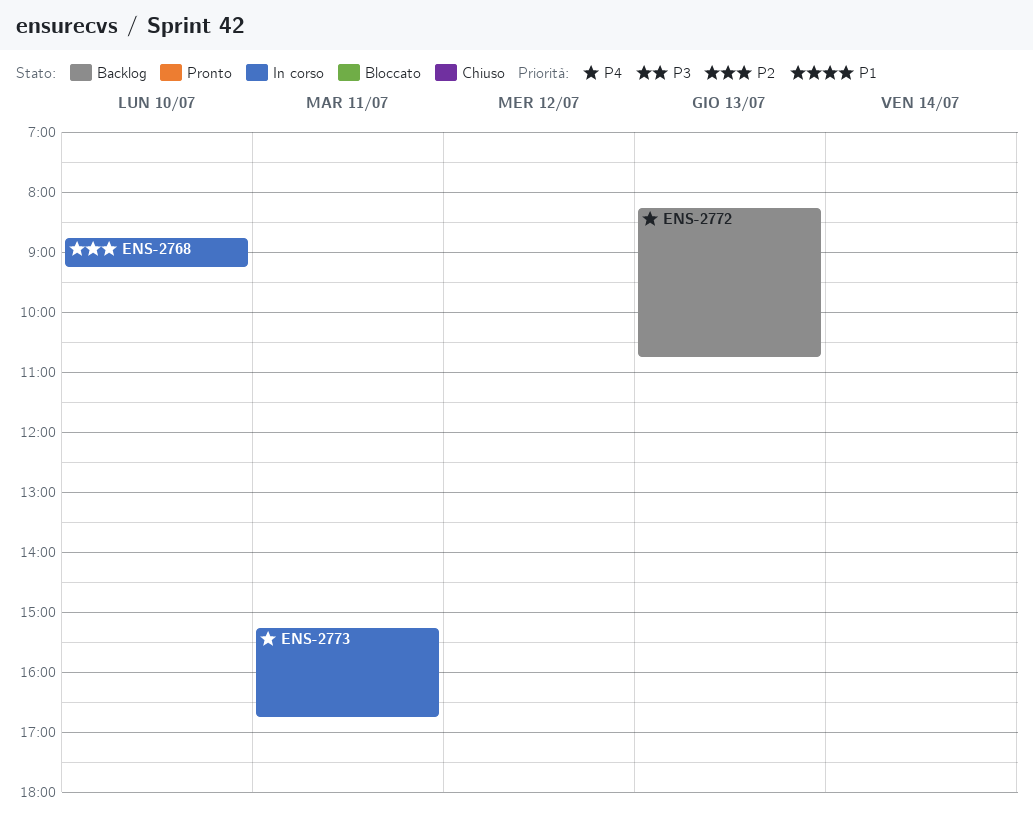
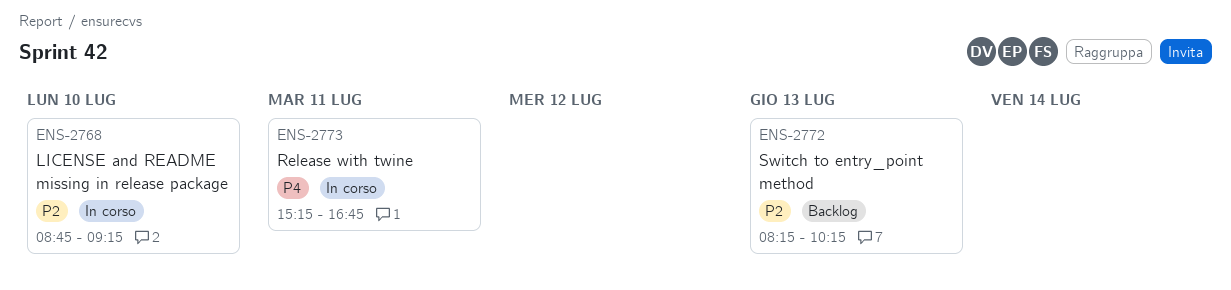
ENS-2772, priority: P4 -> P2
ENS-2772, ends: 10:45 -> 10:15

